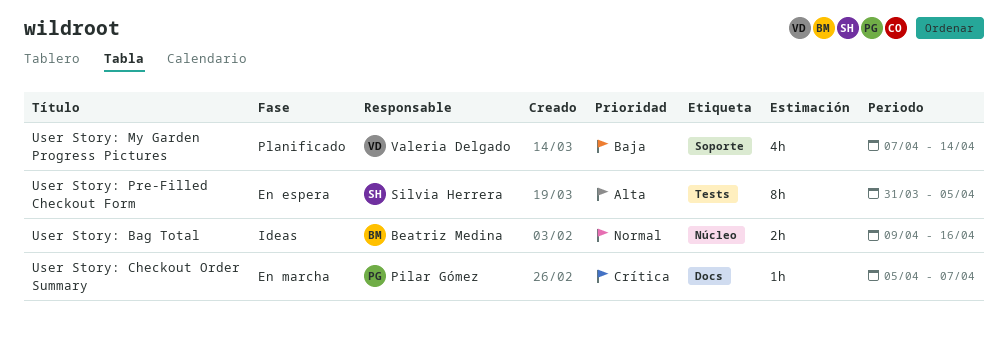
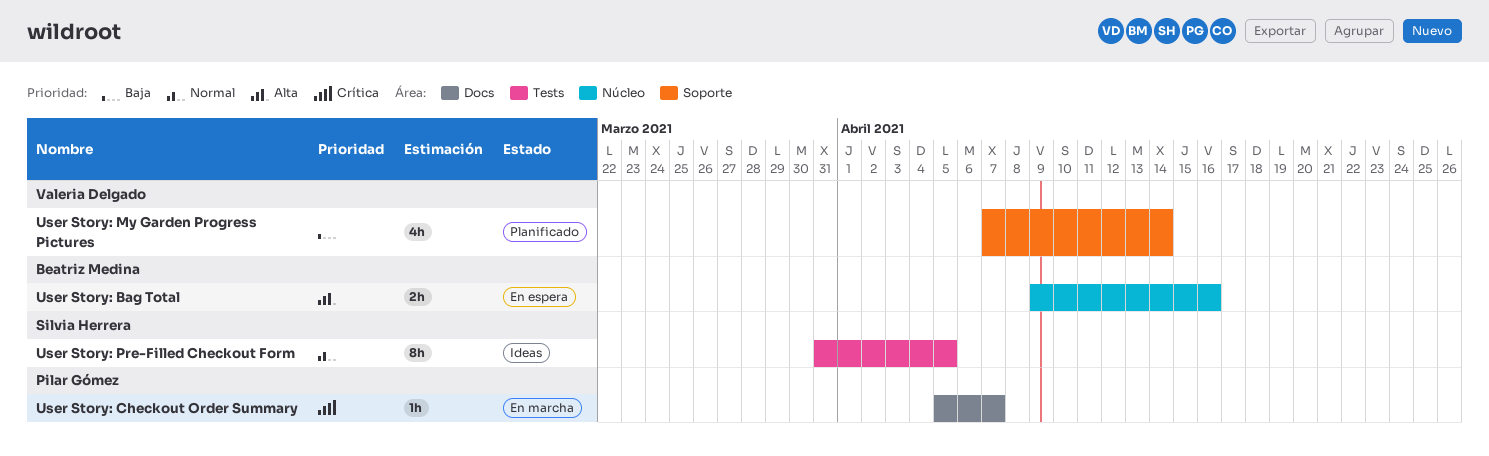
User Story: Bag Total, status: Ideas -> En espera
User Story: Bag Total, priority: Normal -> Alta
User Story: Pre-Filled Checkout Form, status: En espera -> Ideas
User Story: Pre-Filled Checkout Form, priority: Alta -> Normal

